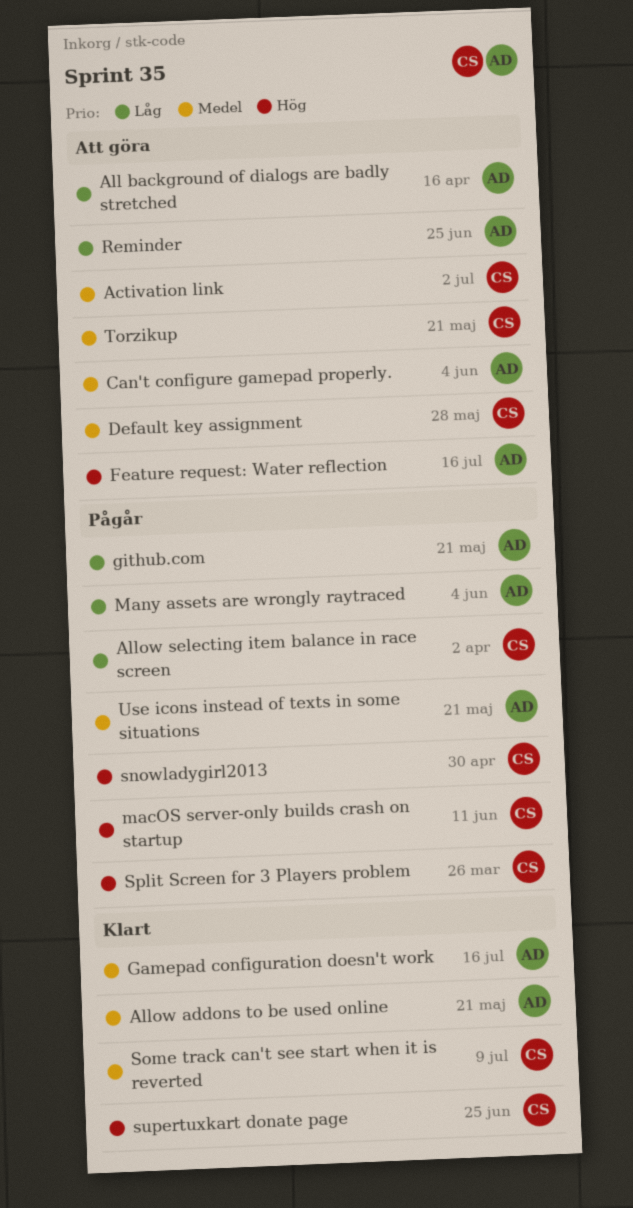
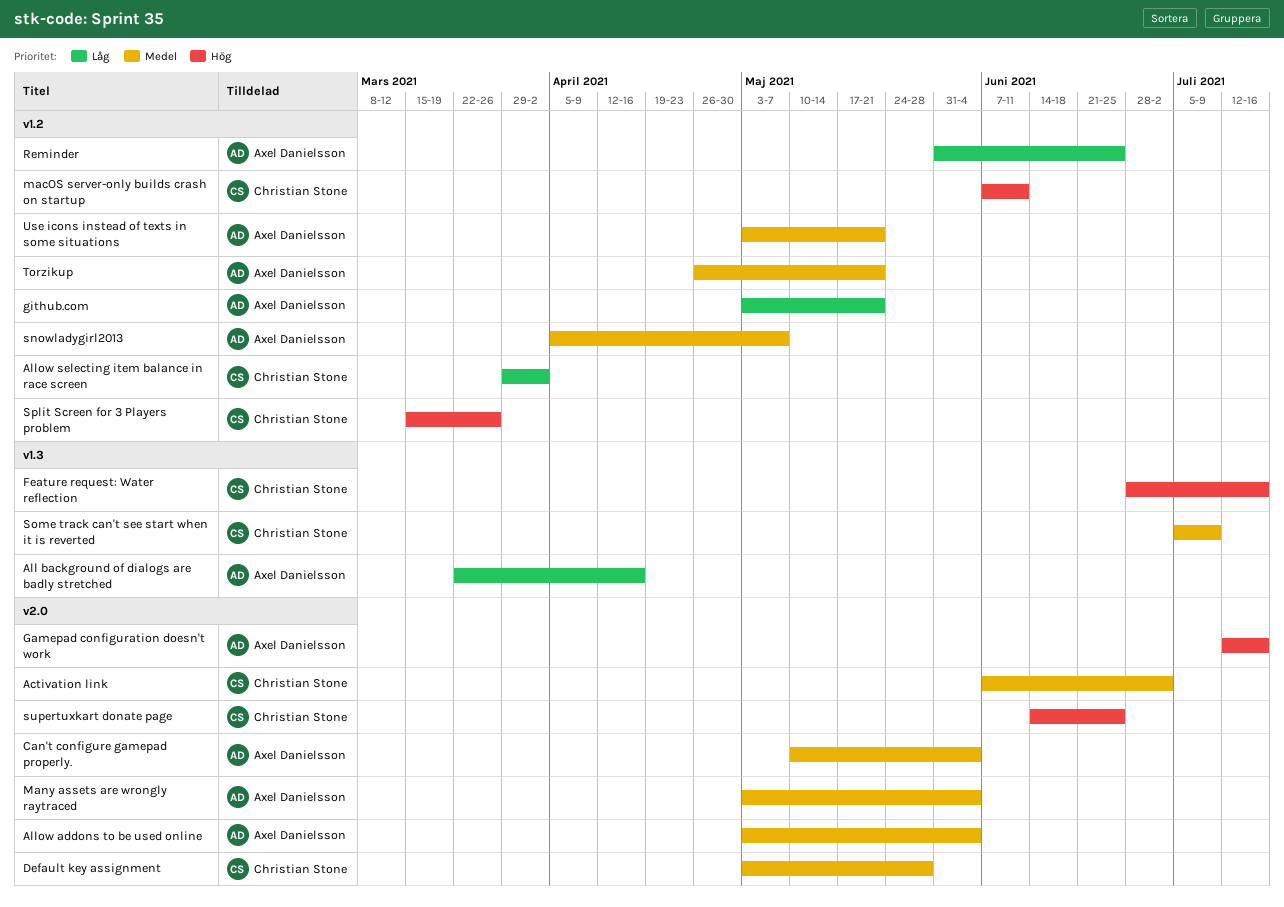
Allow addons to be used online, due: May 21 -> Jun 4
Feature request: Water reflection, owner: Axel Danielsson -> Christian Stone
Gamepad configuration doesn't work, priority: Medel -> Hög
Many assets are wrongly raytraced, priority: Låg -> Medel
snowladygirl2013, owner: Christian Stone -> Axel Danielsson
snowladygirl2013, priority: Hög -> Medel
snowladygirl2013, due: Apr 30 -> May 7
Torzikup, owner: Christian Stone -> Axel Danielsson

